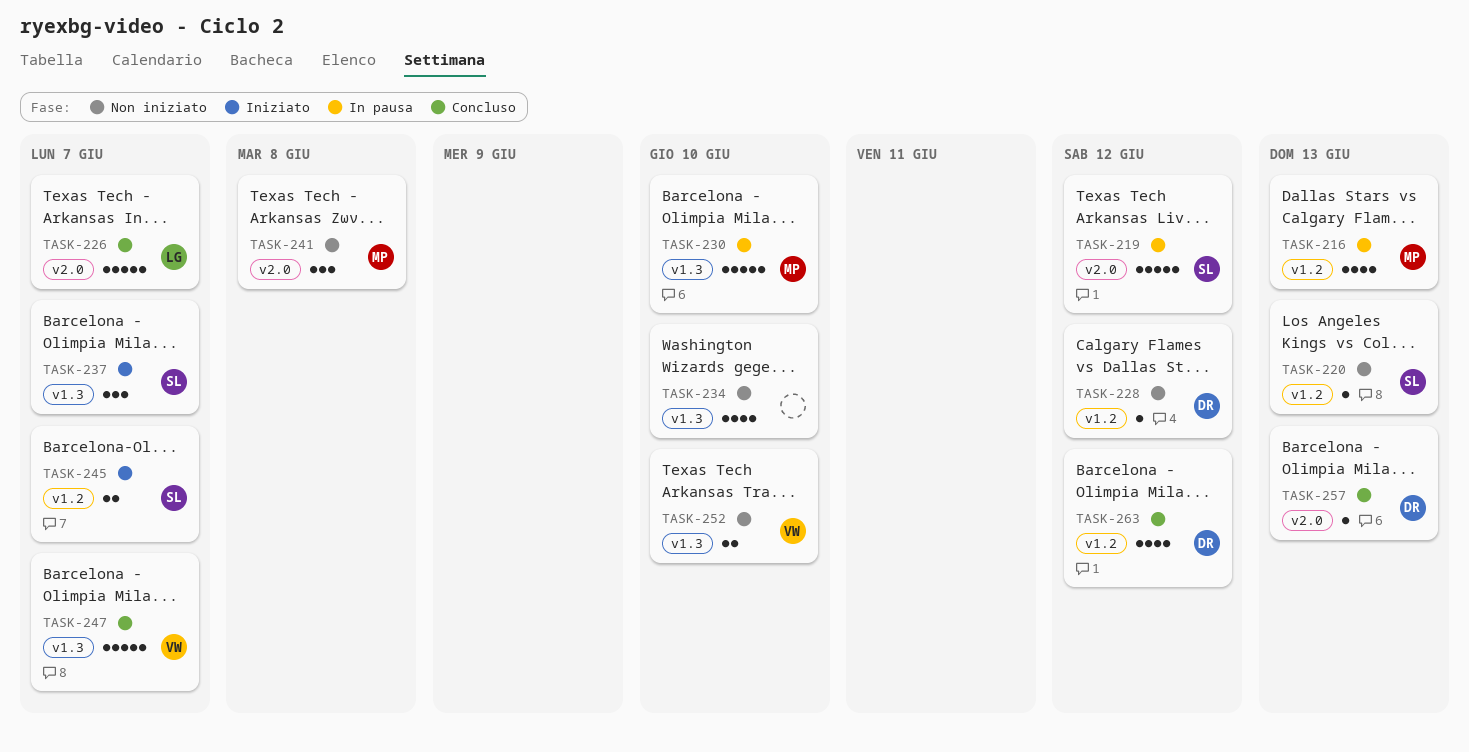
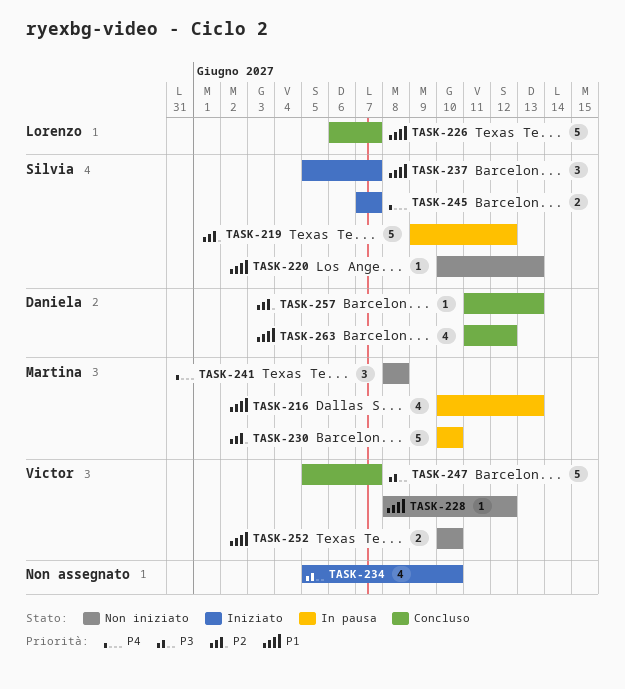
TASK-228, owner: Daniela -> Victor
TASK-234, status: Non iniziato -> Iniziato

